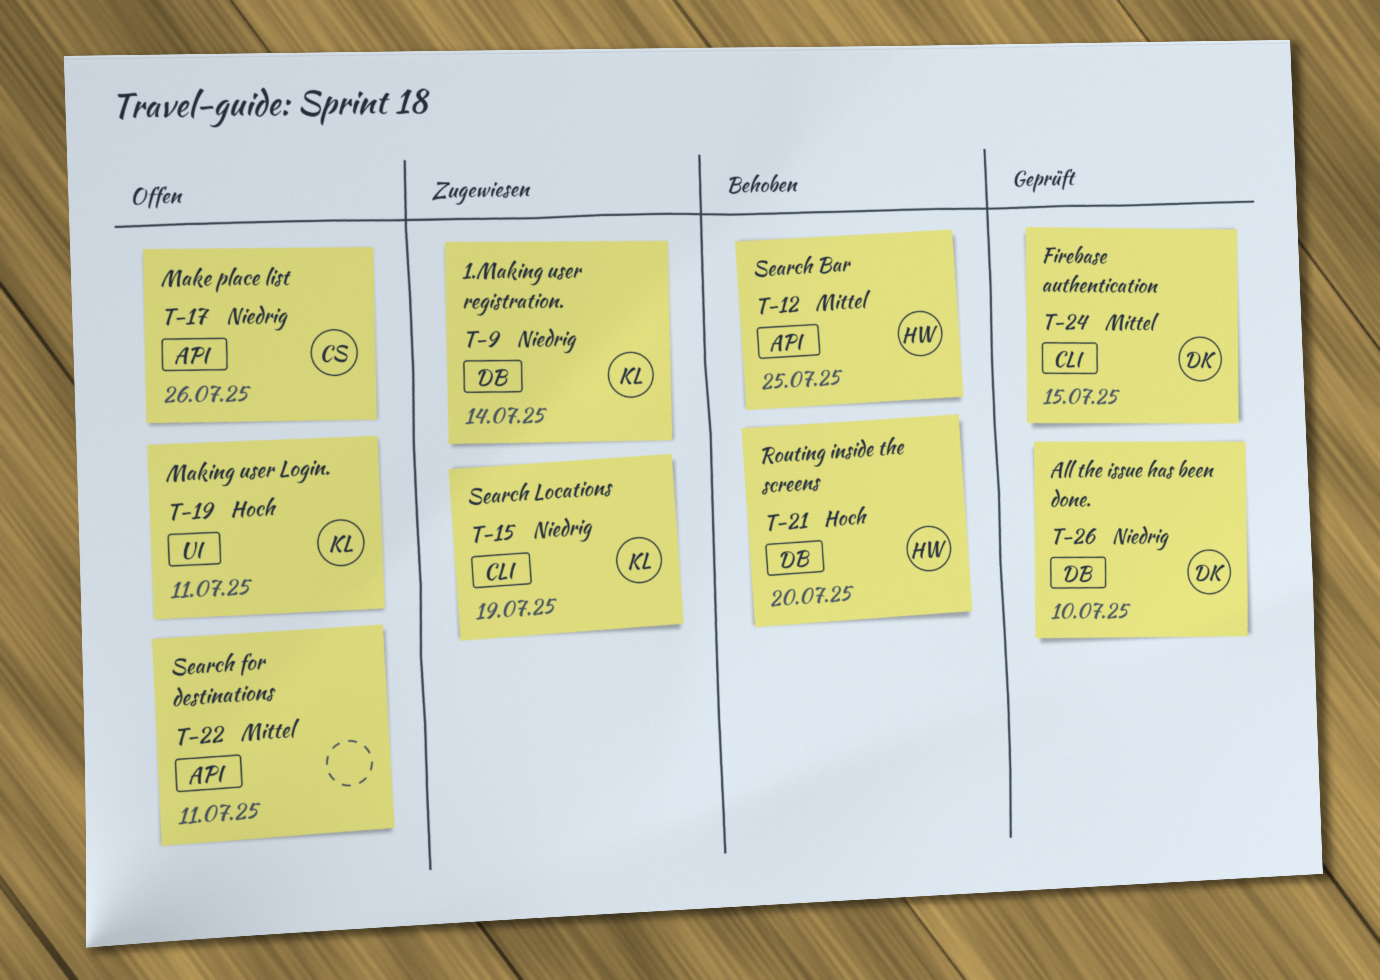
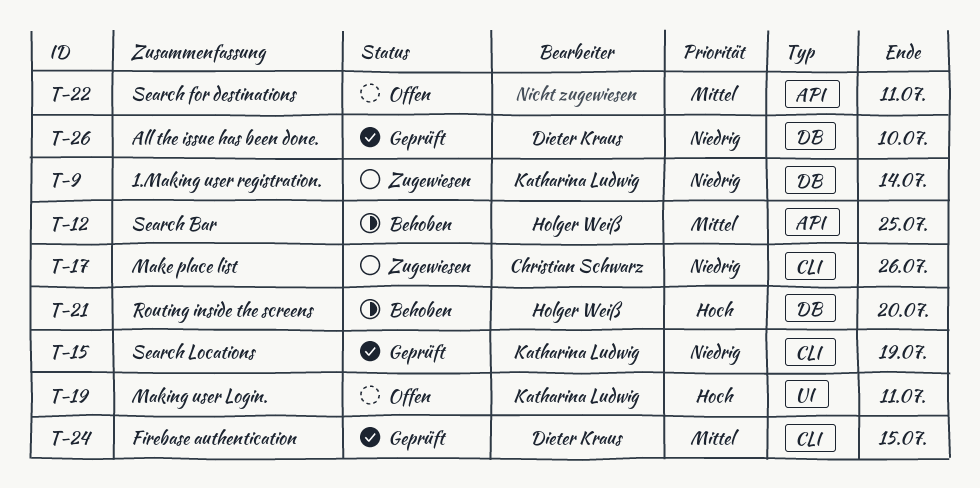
T-15, status: Zugewiesen -> Geprüft
T-17, status: Offen -> Zugewiesen
T-17, label: API -> CLI

